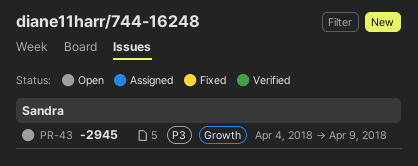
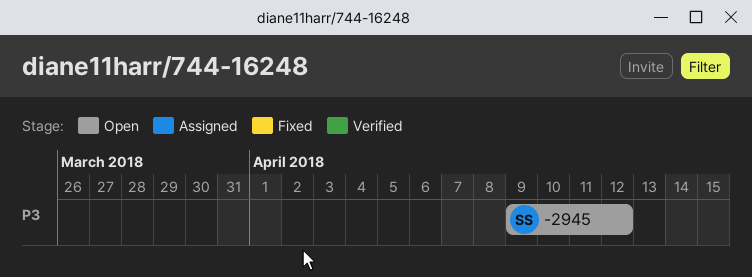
-2945, start: Apr 4 -> Apr 9
-2945, due: Apr 9 -> Apr 12

